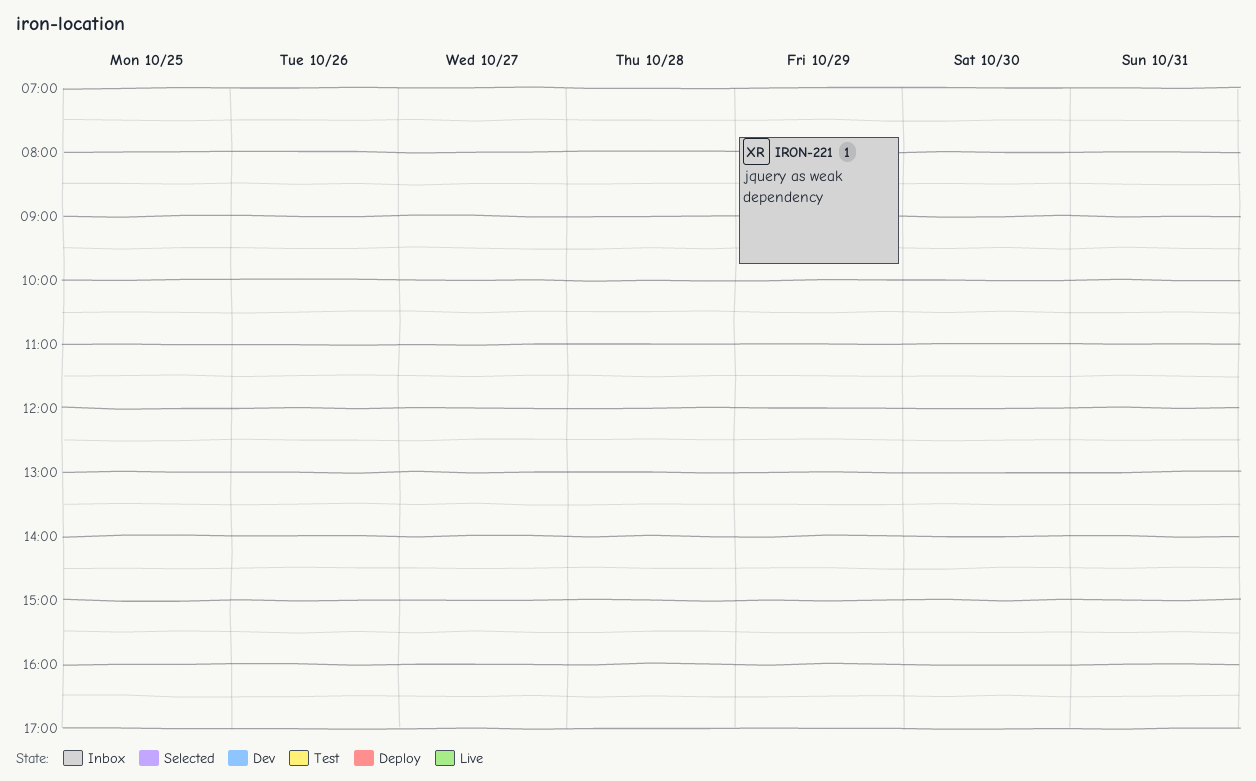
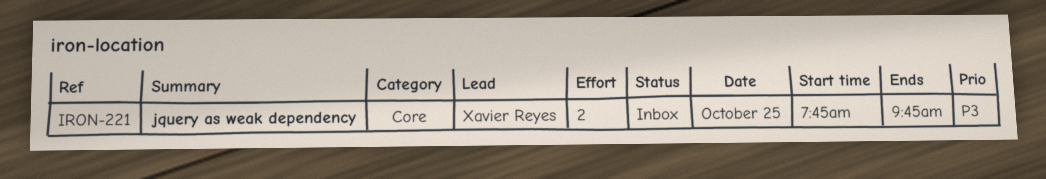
IRON-221, estimate: 1 -> 2
IRON-221, day: Oct 29 -> Oct 25

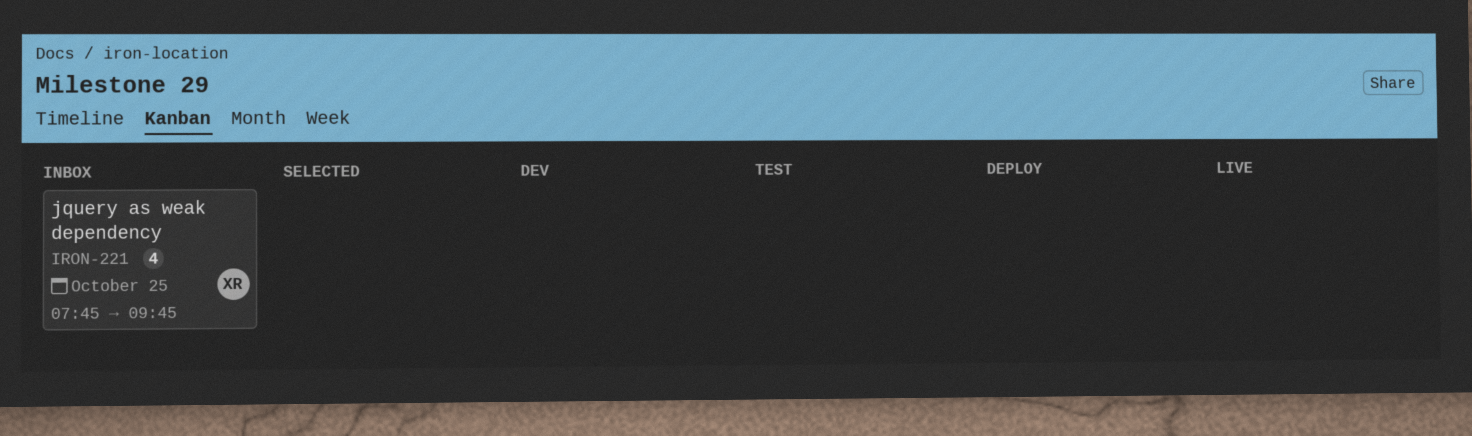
IRON-221, estimate: 2 -> 4

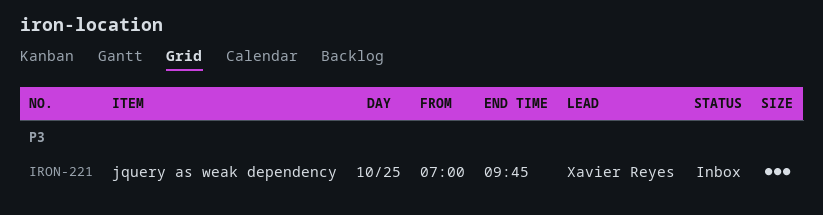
IRON-221, estimate: 4 -> 3
IRON-221, begins: 07:45 -> 07:00

